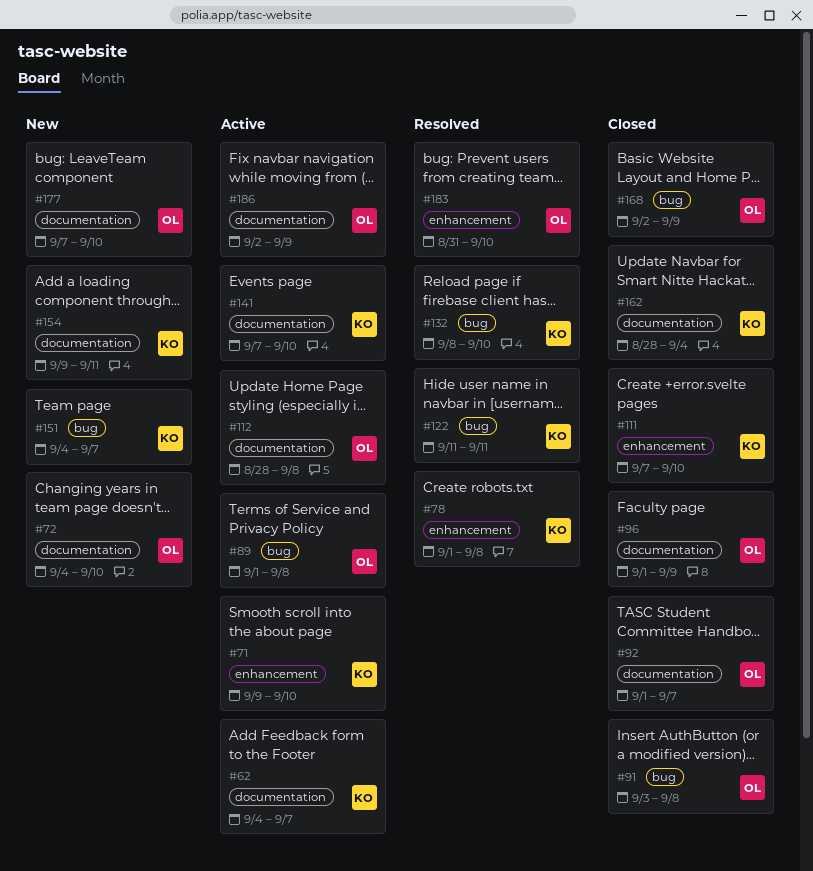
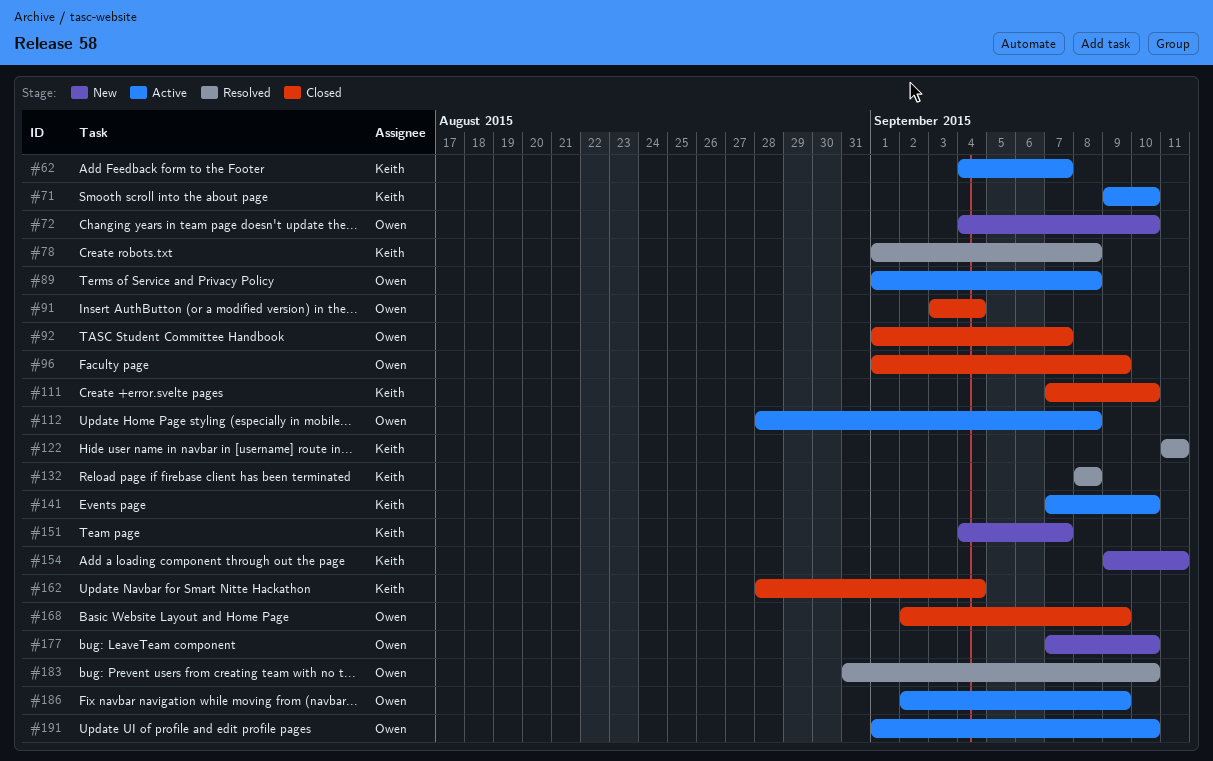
#91, due: Sep 8 -> Sep 4
#132, due: Sep 10 -> Sep 8
#191: none -> present

